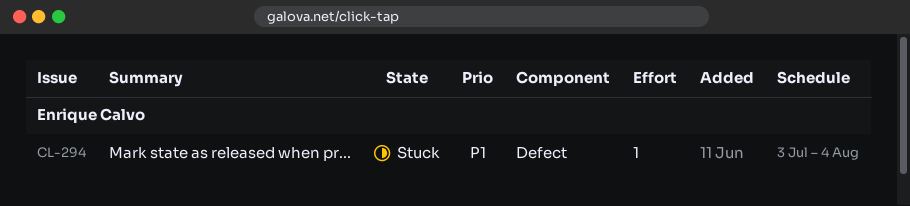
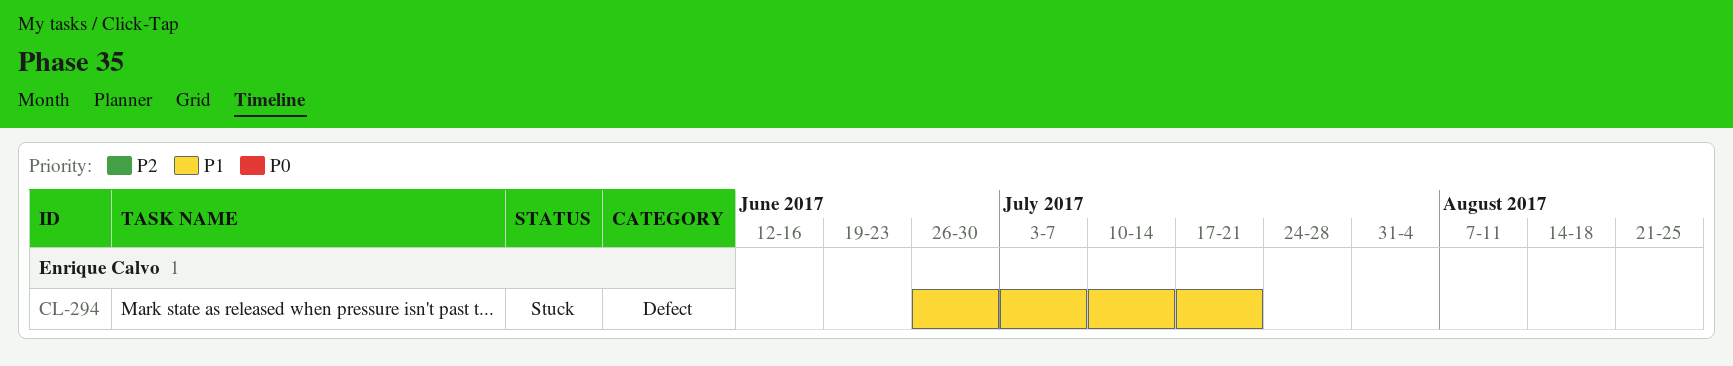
CL-294, start: Jul 3 -> Jun 26
CL-294, due: Aug 4 -> Jul 21

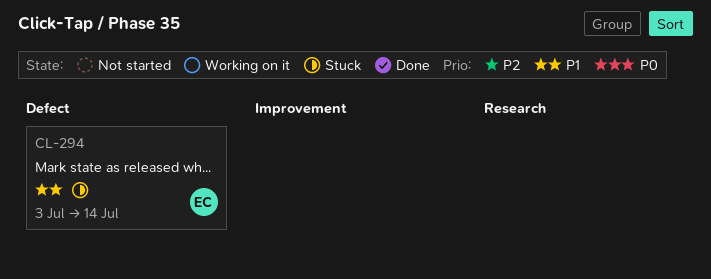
CL-294, start: Jun 26 -> Jul 3
CL-294, due: Jul 21 -> Jul 14

